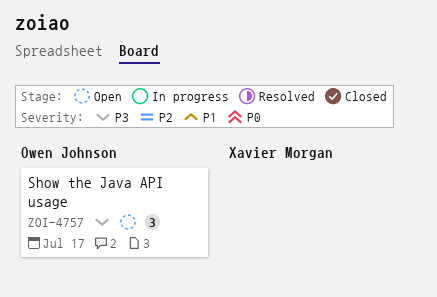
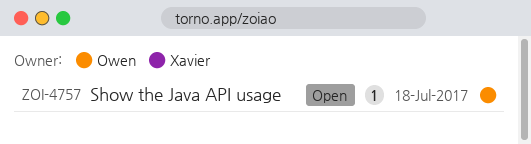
ZOI-4757, estimate: 3 -> 1
ZOI-4757, due: Jul 17 -> Jul 18

